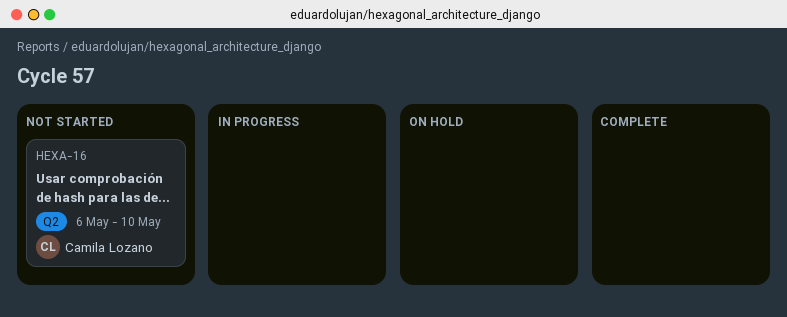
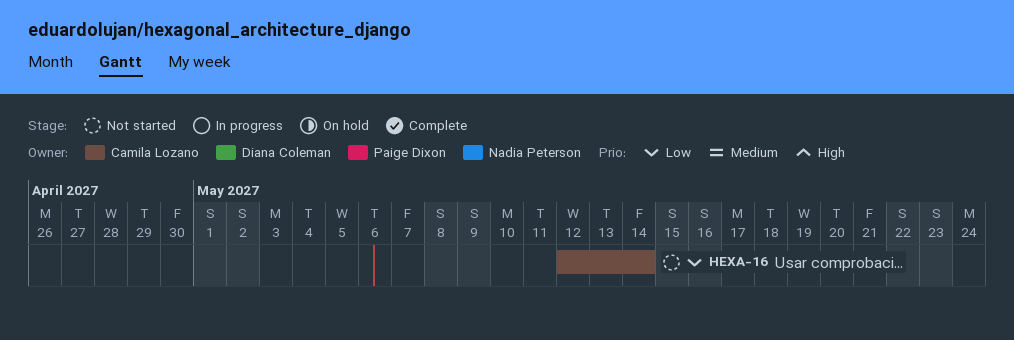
HEXA-16, start: May 6 -> May 12
HEXA-16, due: May 10 -> May 14

